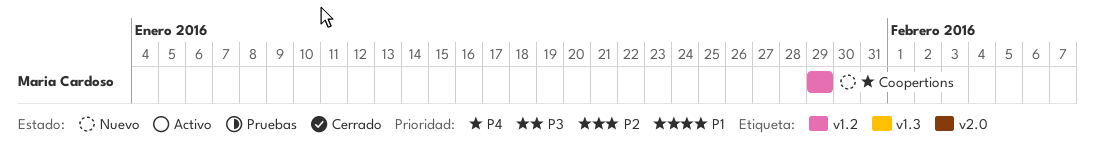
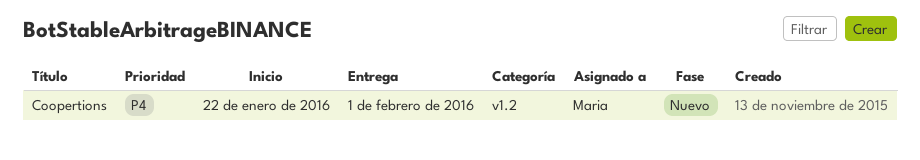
Coopertions, start: Jan 29 -> Jan 22
Coopertions, due: Jan 29 -> Feb 1

